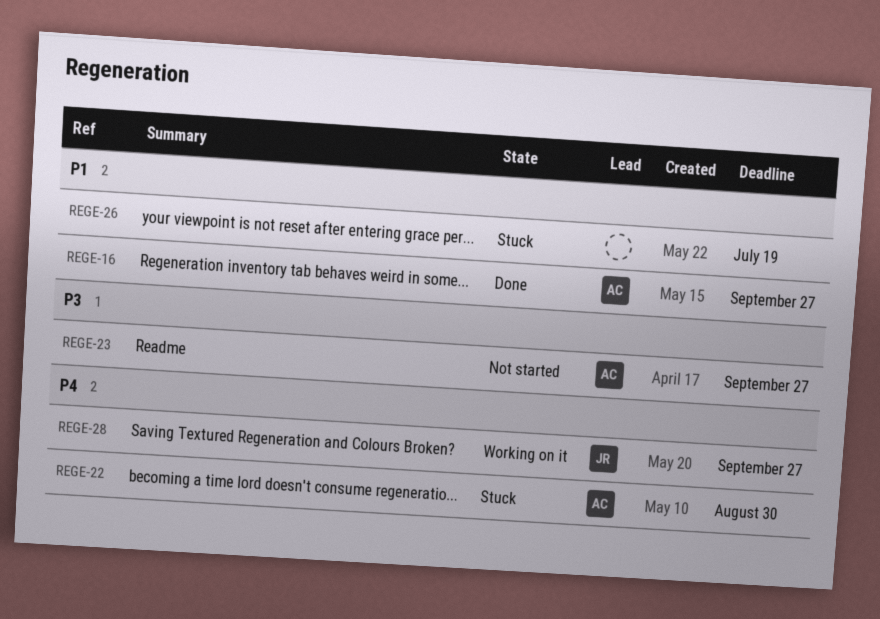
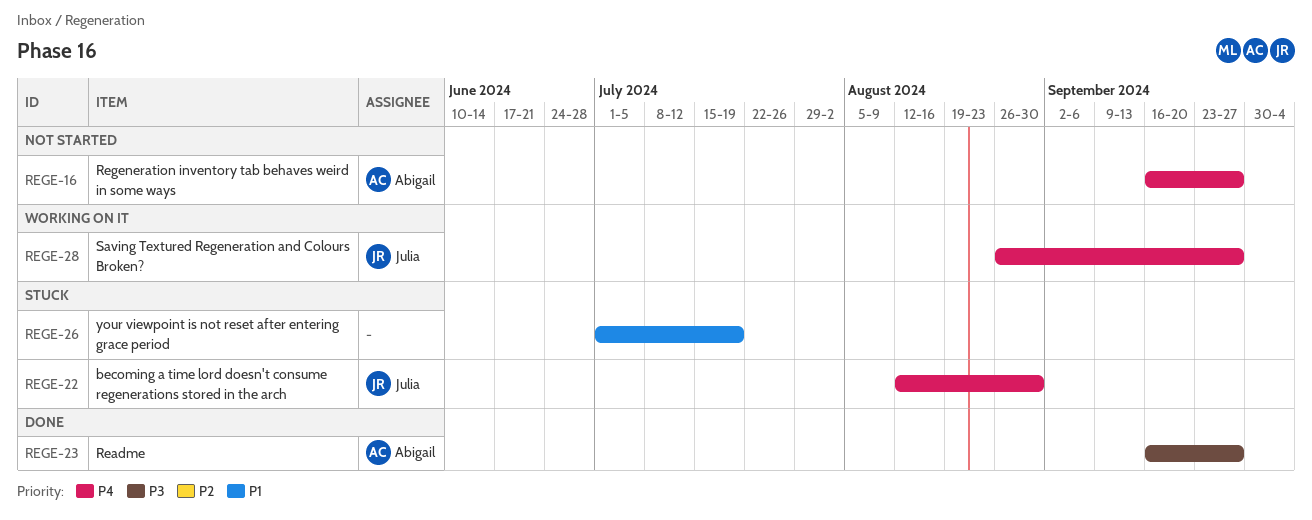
REGE-16, status: Done -> Not started
REGE-16, priority: P1 -> P4
REGE-22, owner: Abigail -> Julia
REGE-23, status: Not started -> Done

